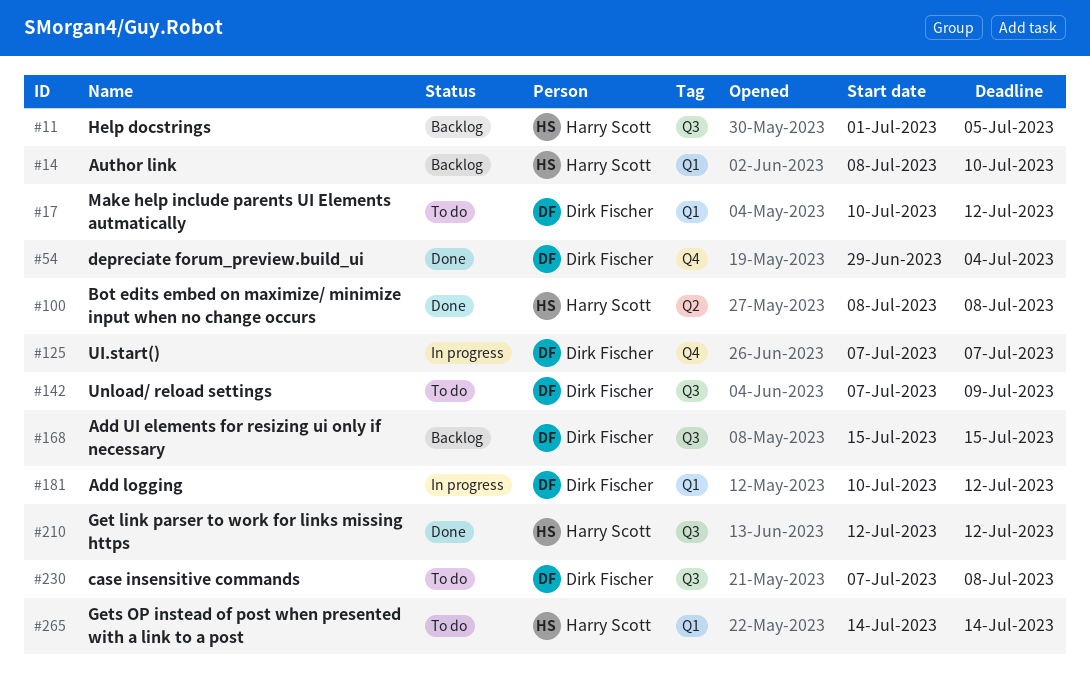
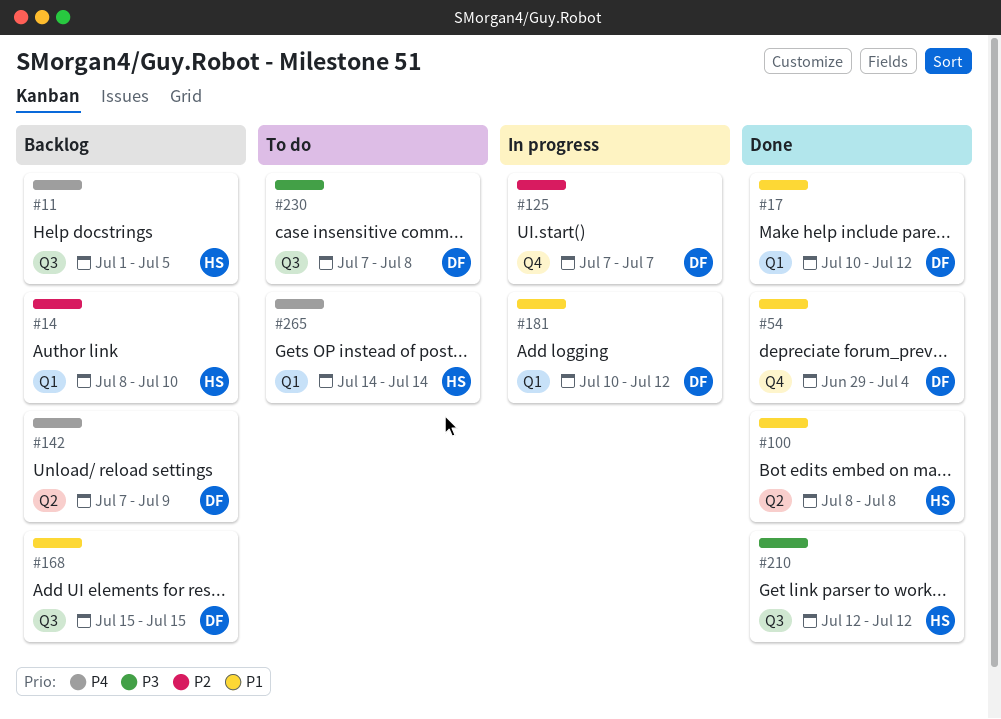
#17, status: To do -> Done
#142, status: To do -> Backlog
#142, label: Q3 -> Q2

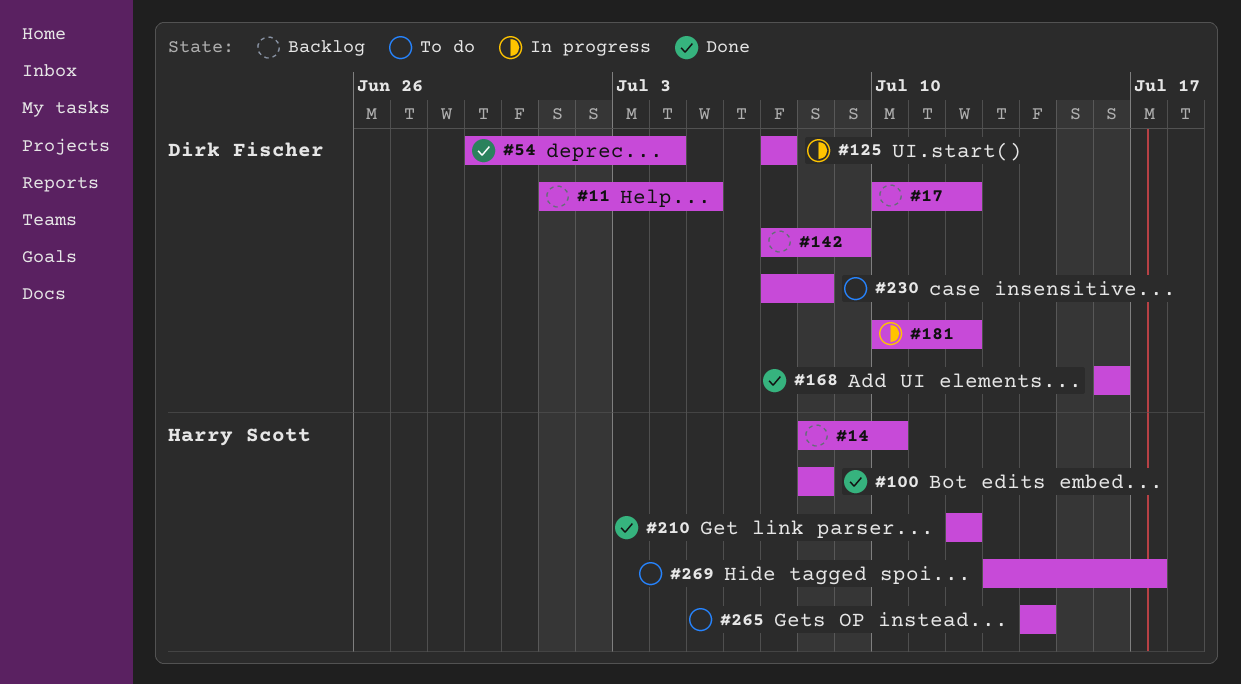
#11, owner: Harry Scott -> Dirk Fischer
#17, status: Done -> Backlog
#168, status: Backlog -> Done
#168, start: Jul 15 -> Jul 16
#168, due: Jul 15 -> Jul 16
#269: none -> present

